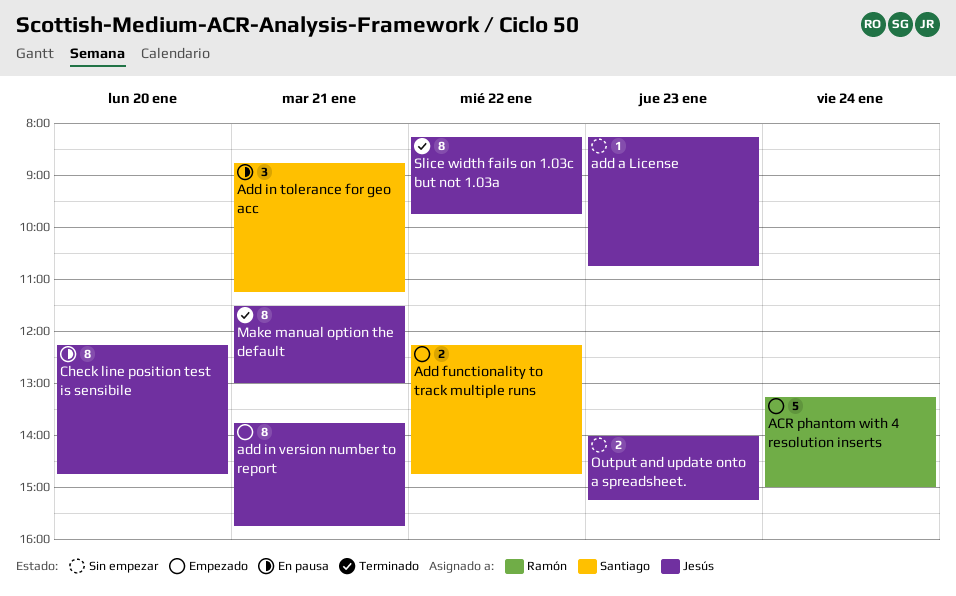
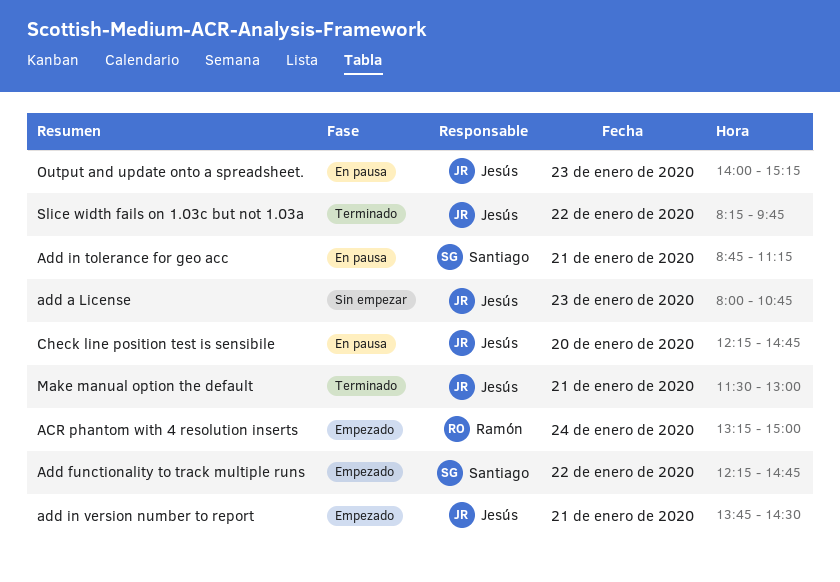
add a License, begins: 08:15 -> 08:00
add in version number to report, ends: 15:45 -> 14:30
Output and update onto a spreadsheet., status: Sin empezar -> En pausa

